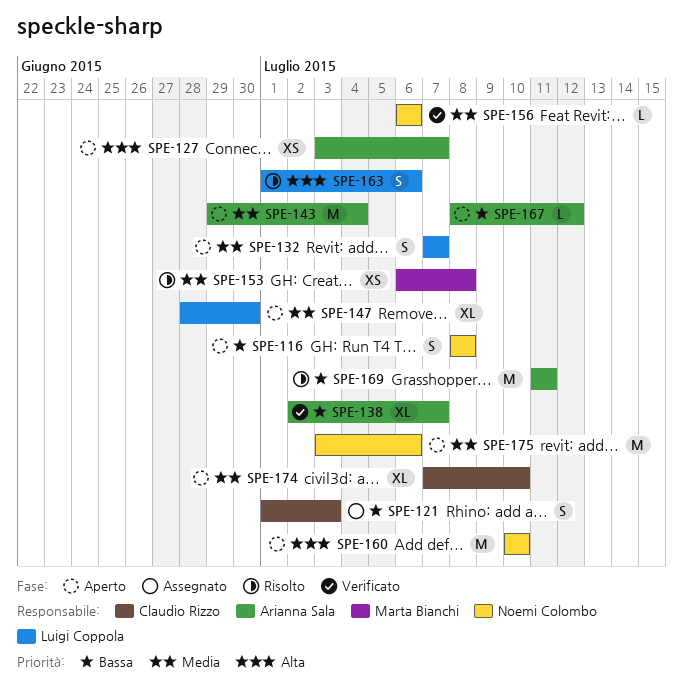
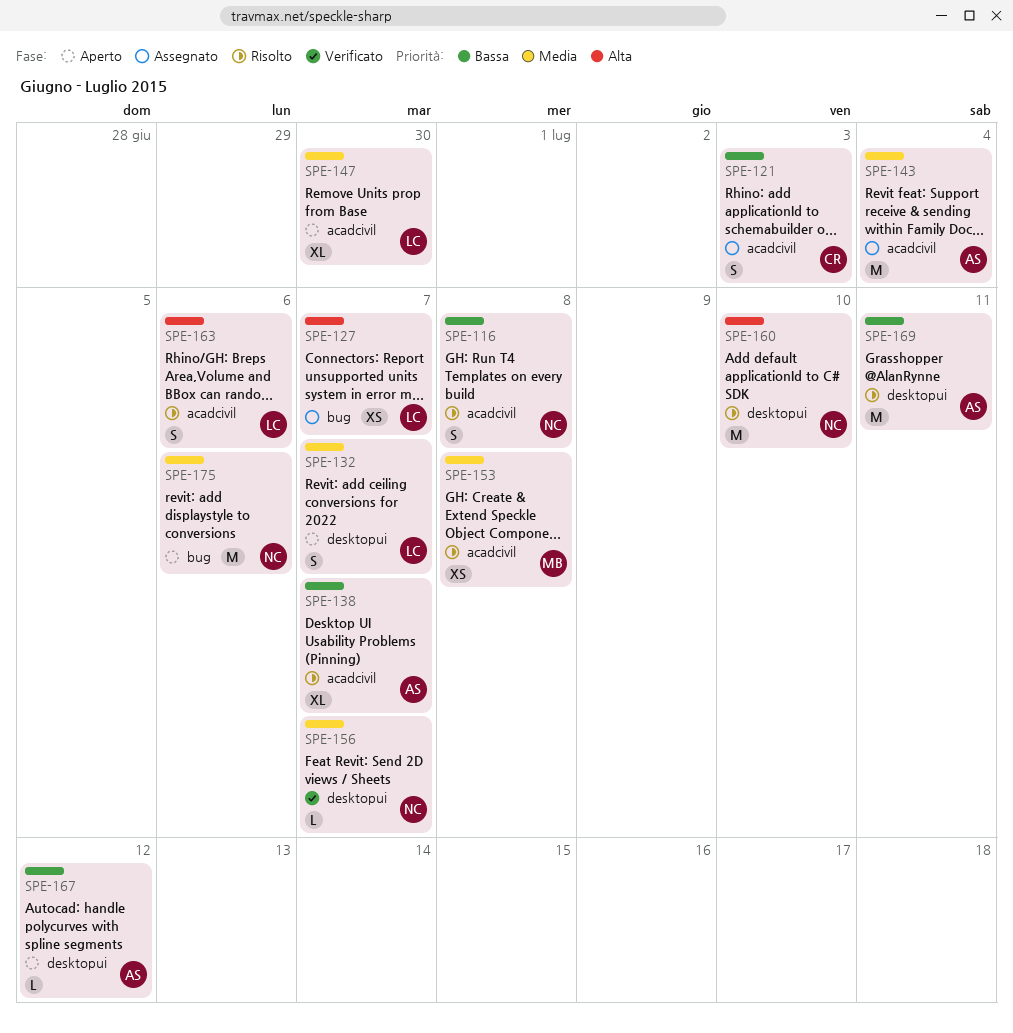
SPE-116, status: Aperto -> Risolto
SPE-127, status: Aperto -> Assegnato
SPE-127, owner: Arianna Sala -> Luigi Coppola
SPE-138, status: Verificato -> Risolto
SPE-143, status: Aperto -> Assegnato
SPE-156, due: Jul 6 -> Jul 7
SPE-160, status: Aperto -> Risolto
SPE-174: present -> none

